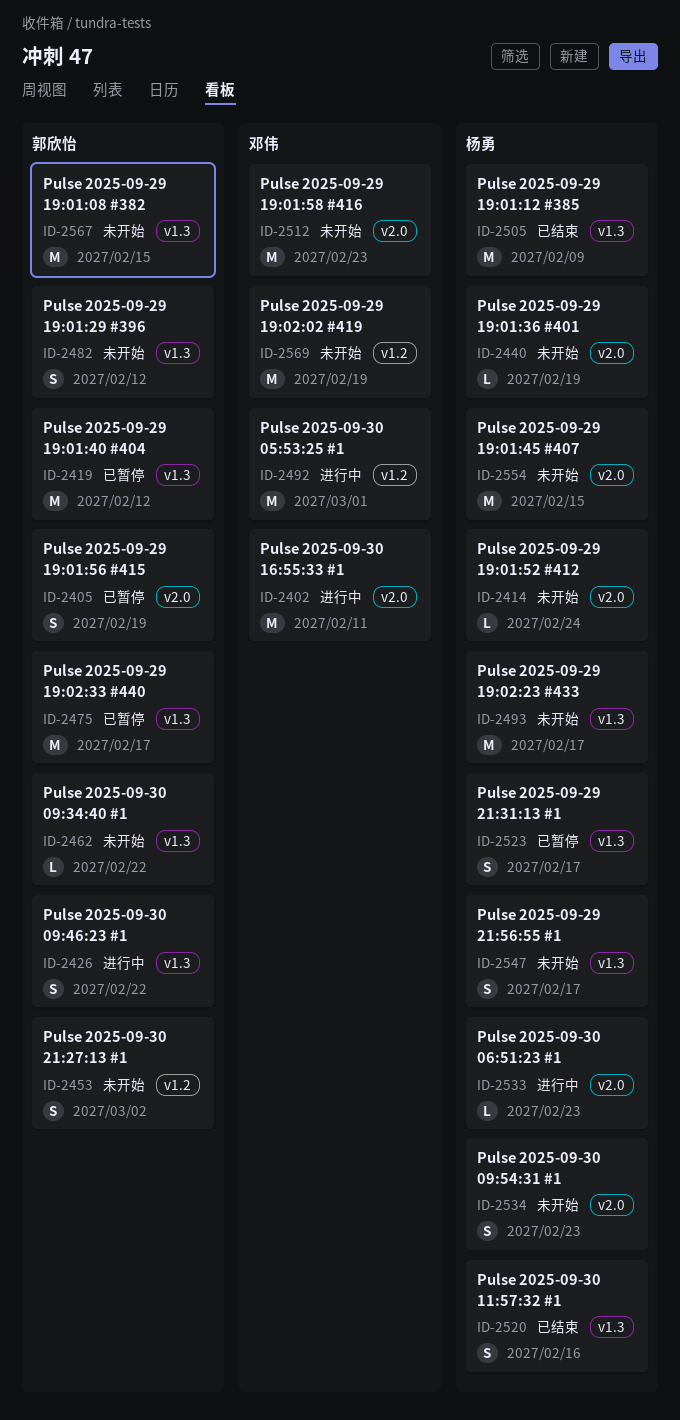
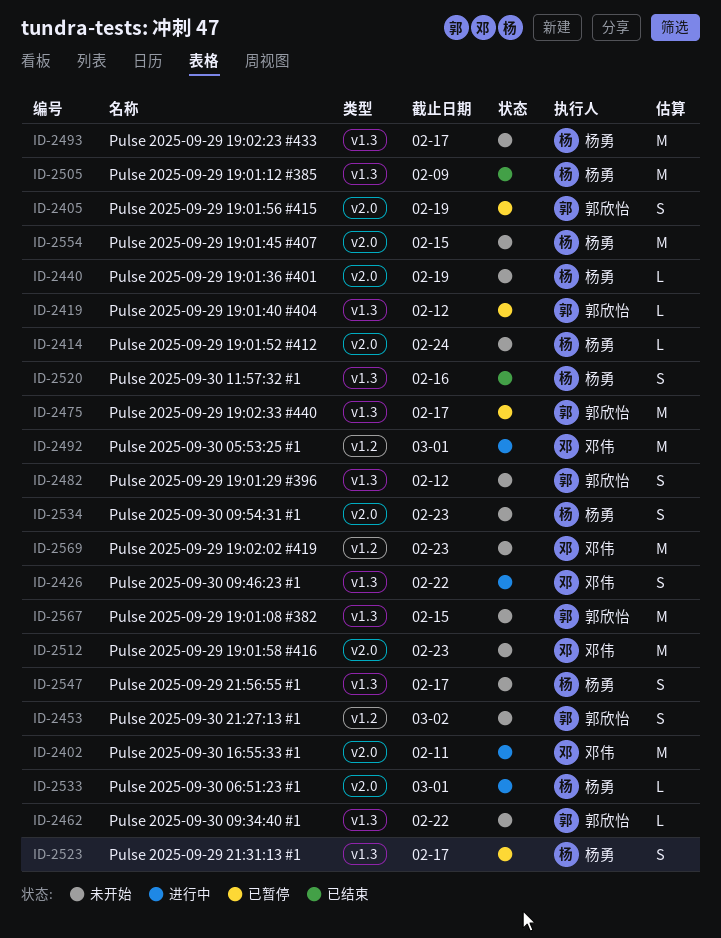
ID-2419, estimate: M -> L
ID-2426, owner: 郭欣怡 -> 邓伟
ID-2533, due: Feb 23 -> Mar 1
ID-2569, due: Feb 19 -> Feb 23

